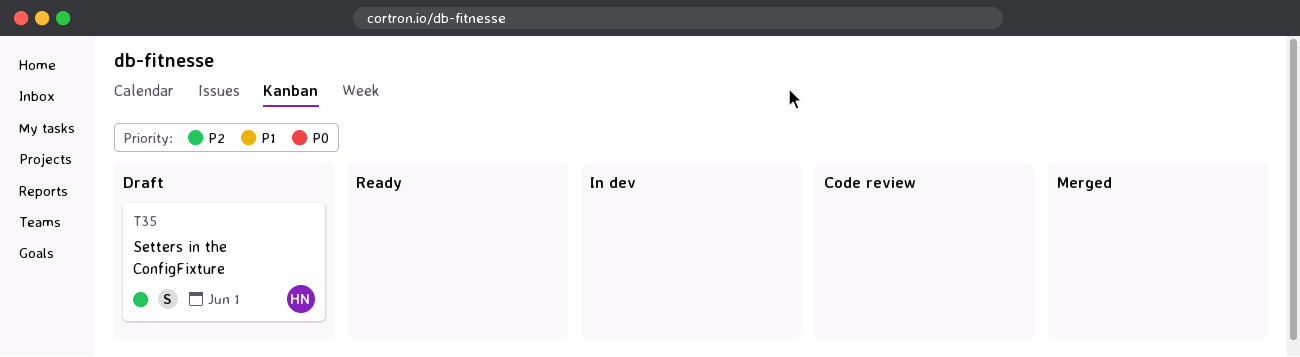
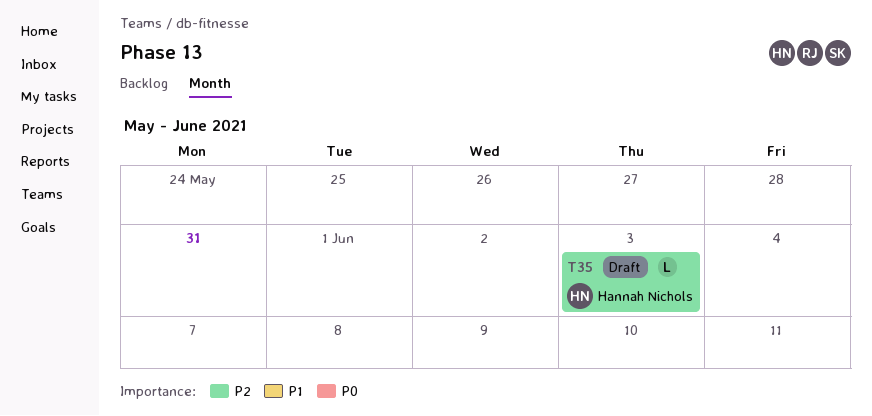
T35, estimate: S -> L
T35, due: Jun 1 -> Jun 3

